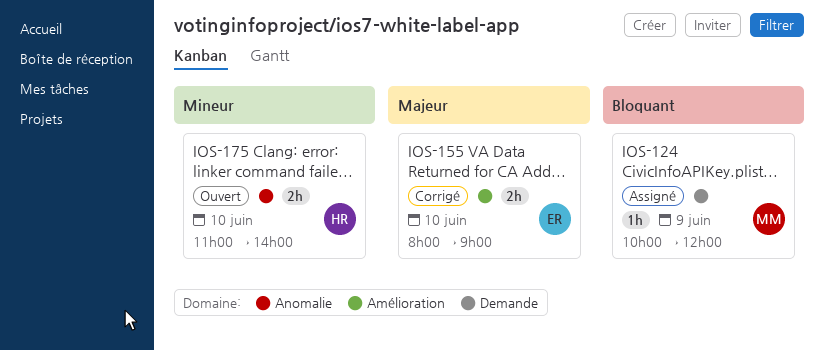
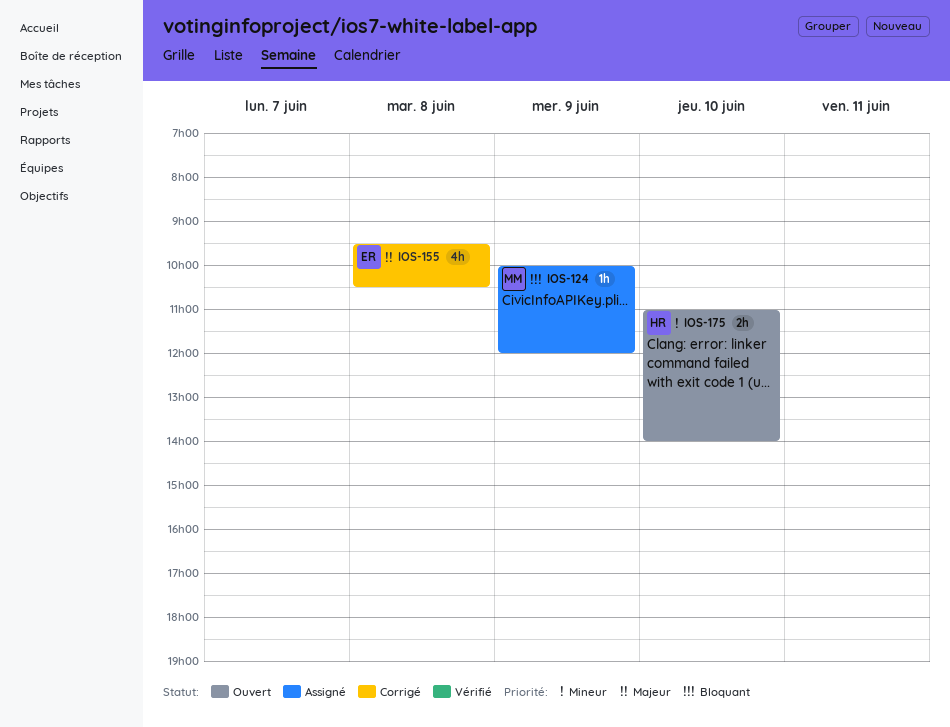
IOS-155, estimate: 2h -> 4h
IOS-155, day: Jun 10 -> Jun 8
IOS-155, begins: 08:00 -> 09:30
IOS-155, ends: 09:00 -> 10:30

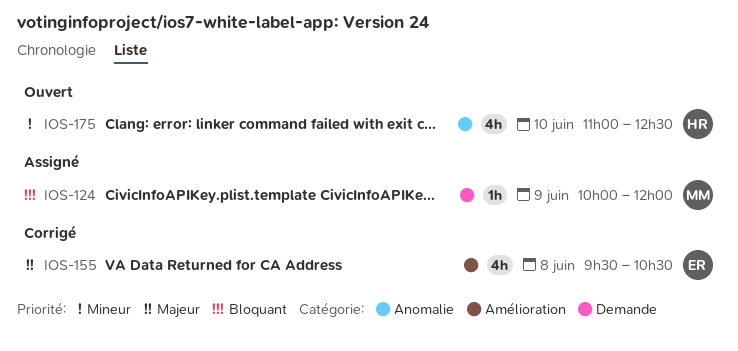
IOS-175, estimate: 2h -> 4h
IOS-175, ends: 14:00 -> 12:30

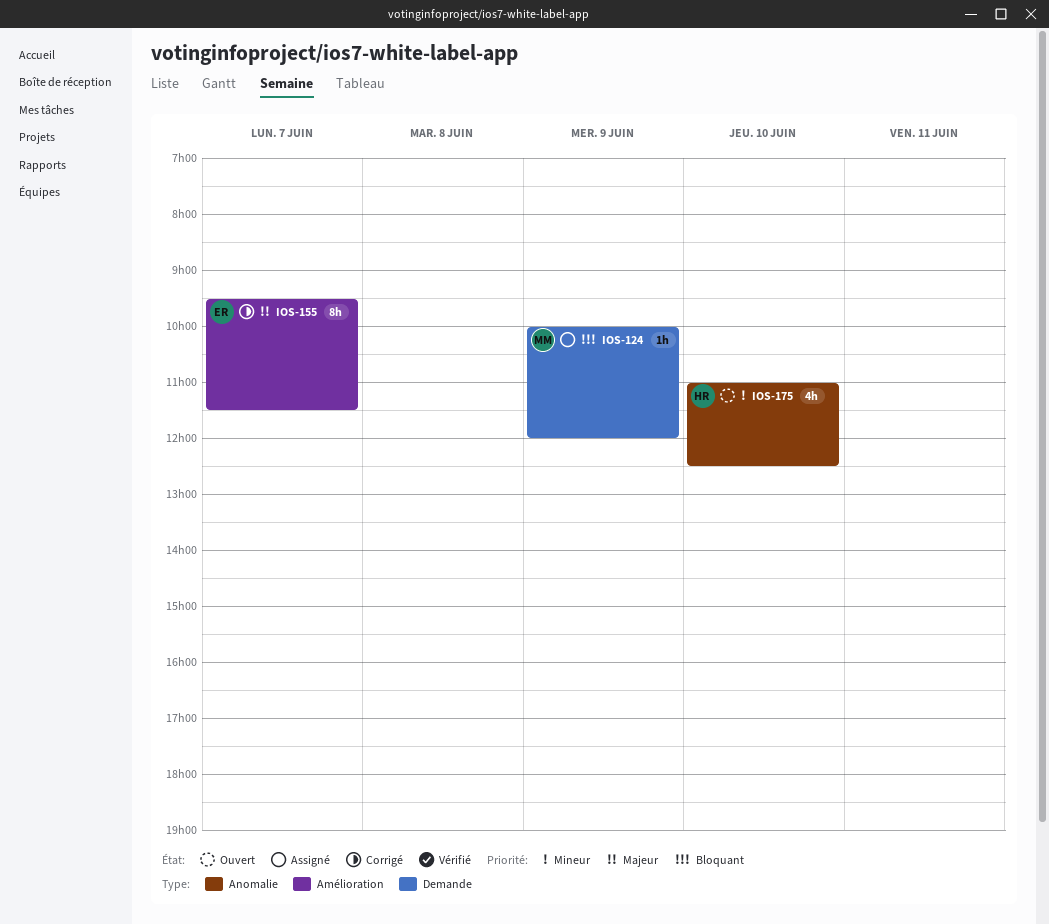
IOS-155, estimate: 4h -> 8h
IOS-155, day: Jun 8 -> Jun 7
IOS-155, ends: 10:30 -> 11:30

